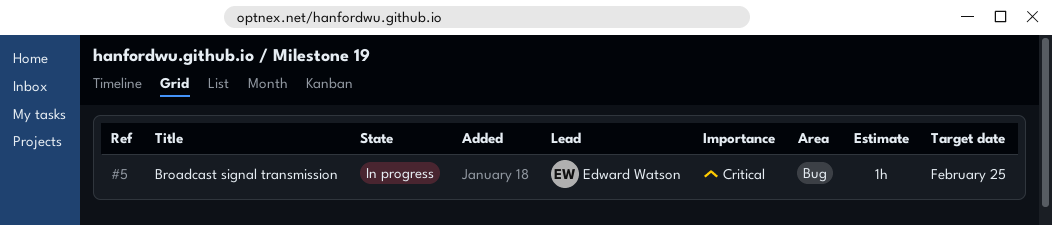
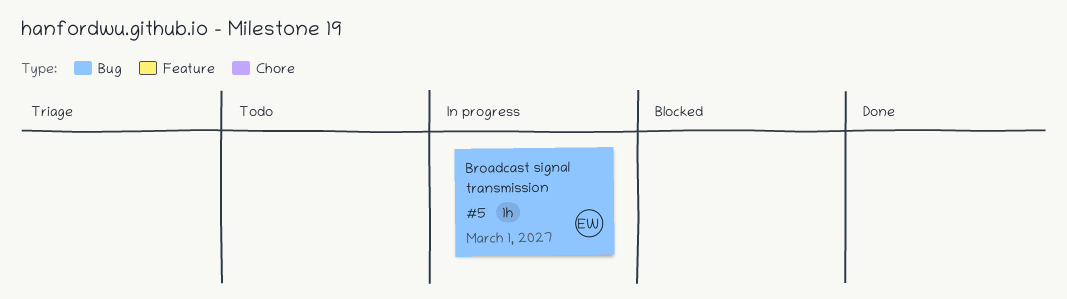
#5, due: Feb 25 -> Mar 1

